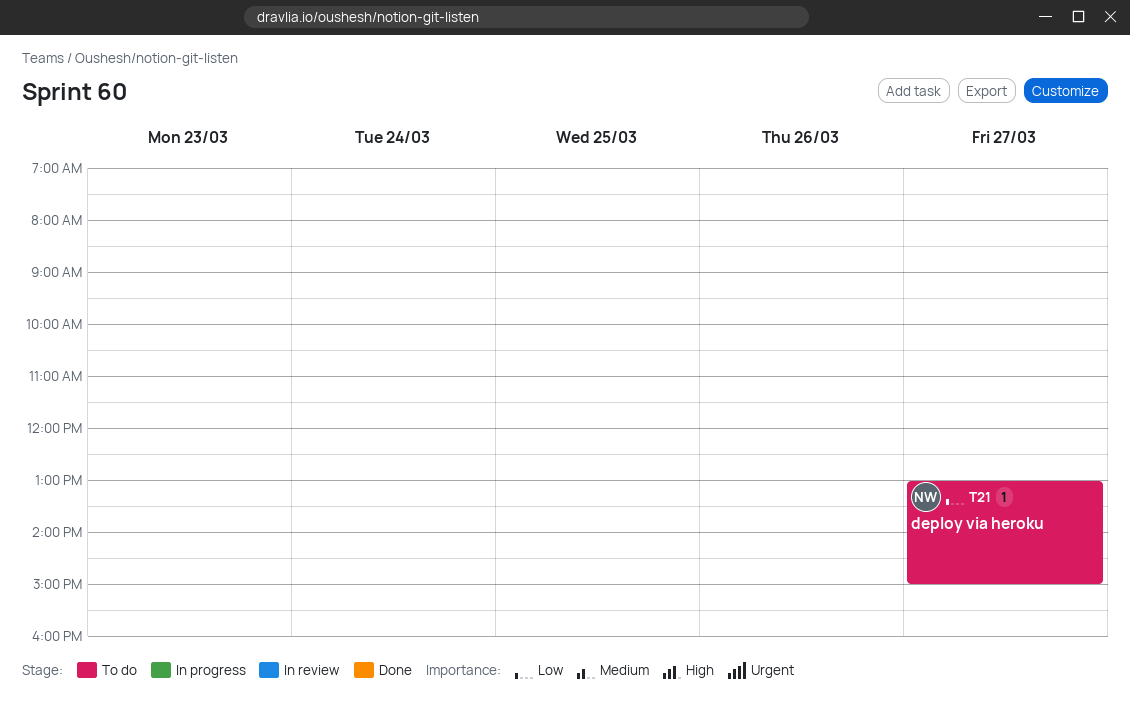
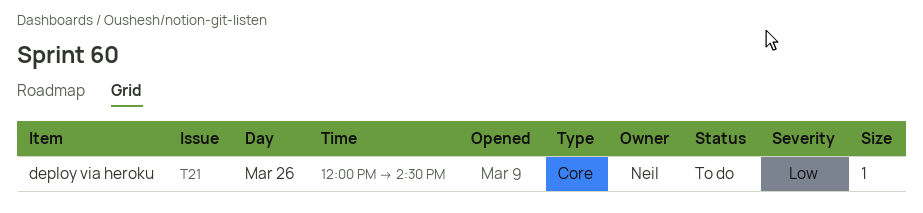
T21, day: Mar 27 -> Mar 26
T21, begins: 13:00 -> 12:00
T21, ends: 15:00 -> 14:30

